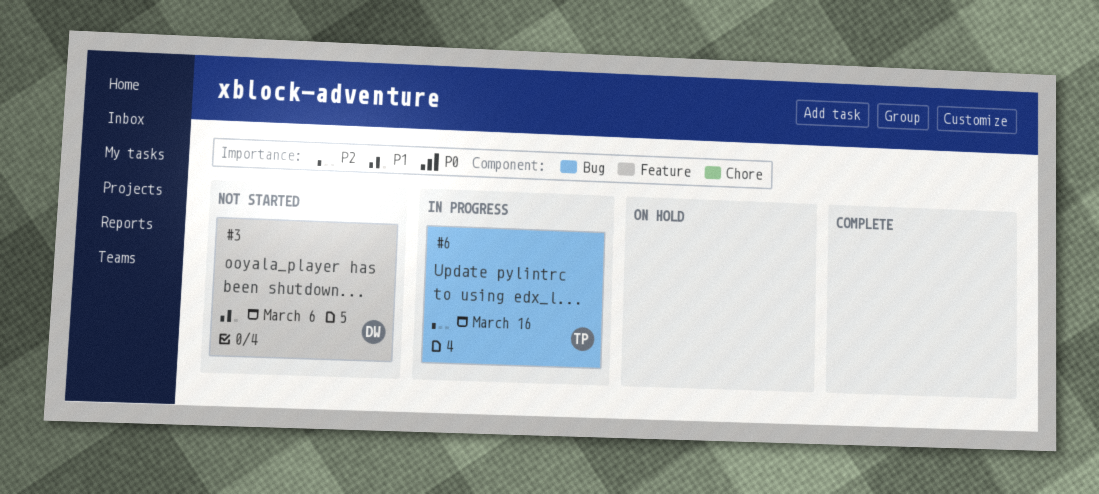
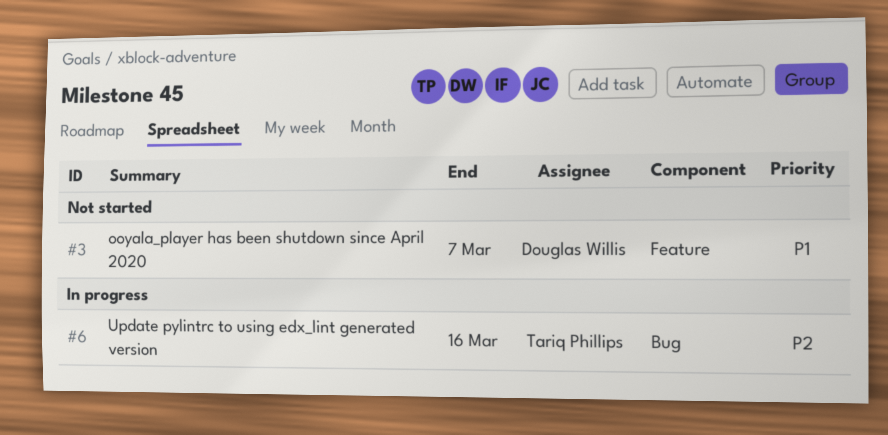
#3, due: Mar 6 -> Mar 7

